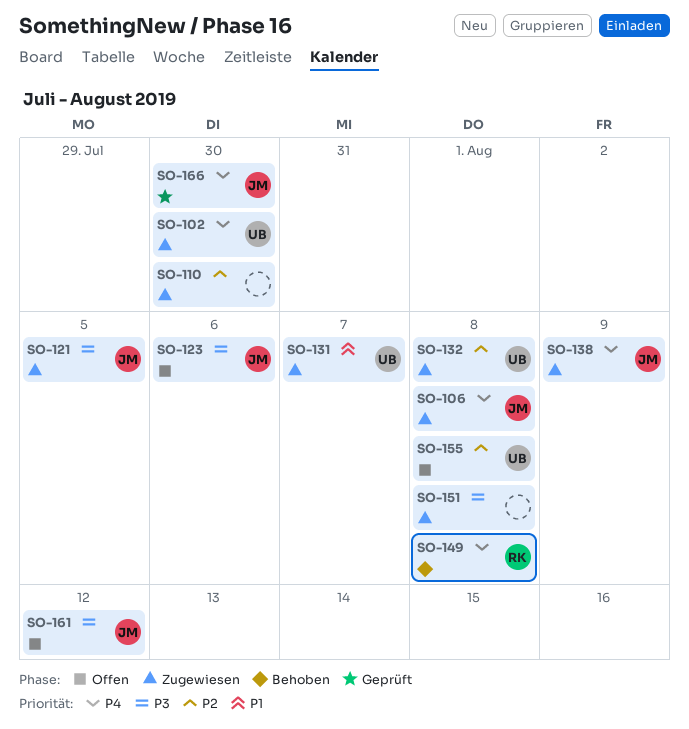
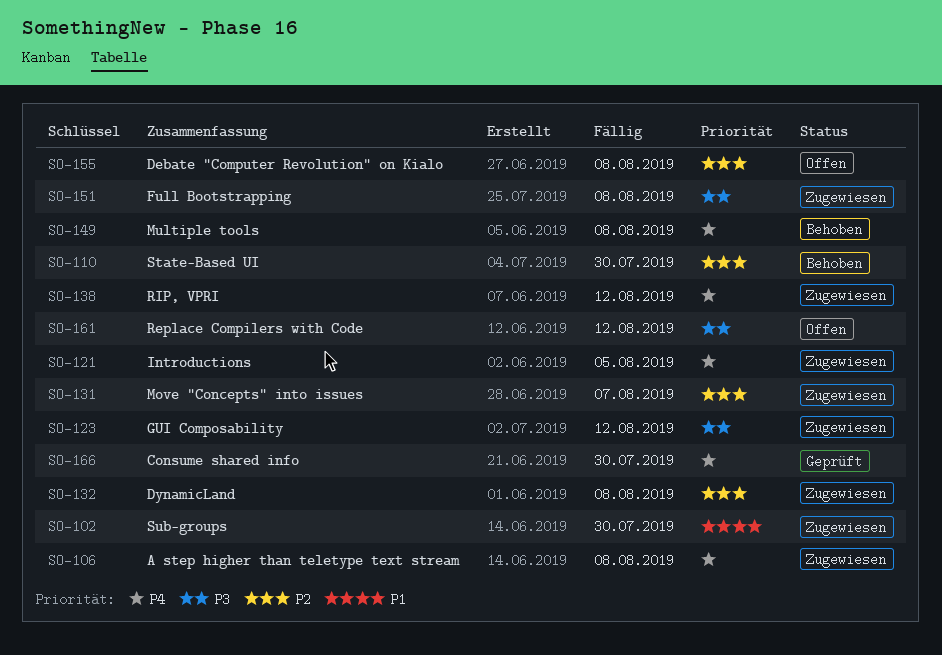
SO-102, priority: P4 -> P1
SO-110, status: Zugewiesen -> Behoben
SO-121, priority: P3 -> P4
SO-123, status: Offen -> Zugewiesen
SO-123, due: Aug 6 -> Aug 12
SO-131, priority: P1 -> P2
SO-138, due: Aug 9 -> Aug 12

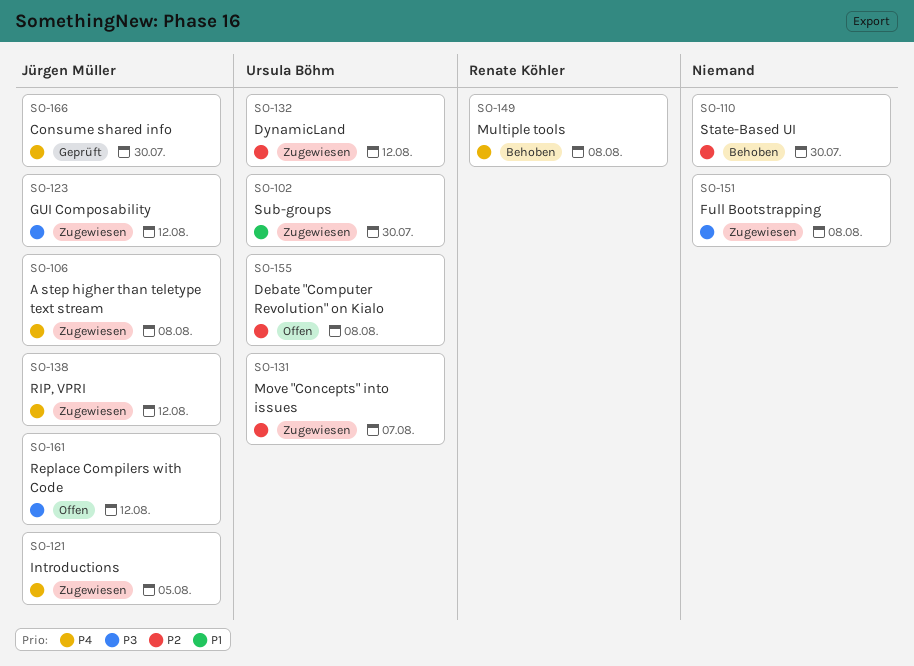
SO-132, due: Aug 8 -> Aug 12

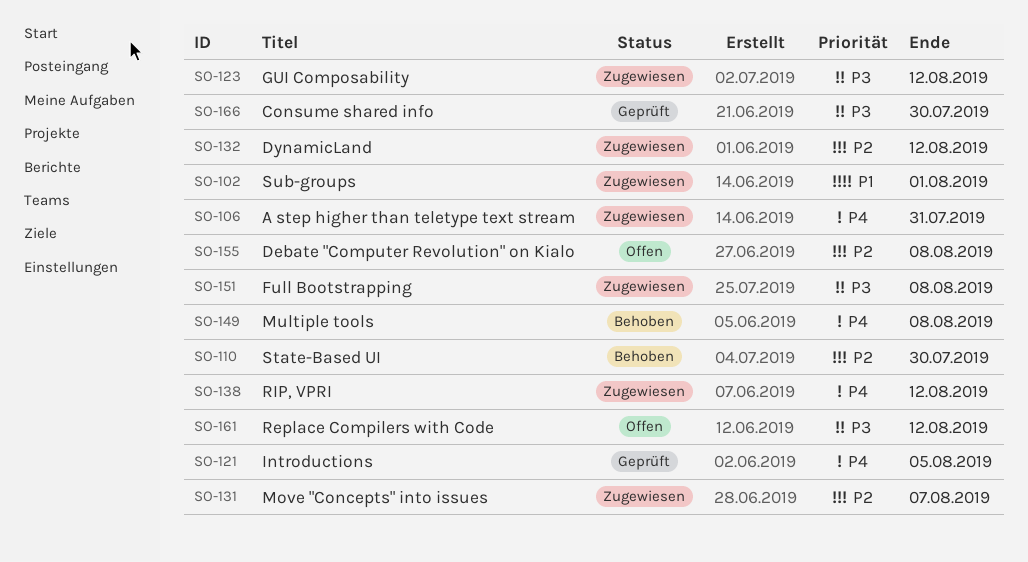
SO-102, due: Jul 30 -> Aug 1
SO-106, due: Aug 8 -> Jul 31
SO-121, status: Zugewiesen -> Geprüft
SO-166, priority: P4 -> P3

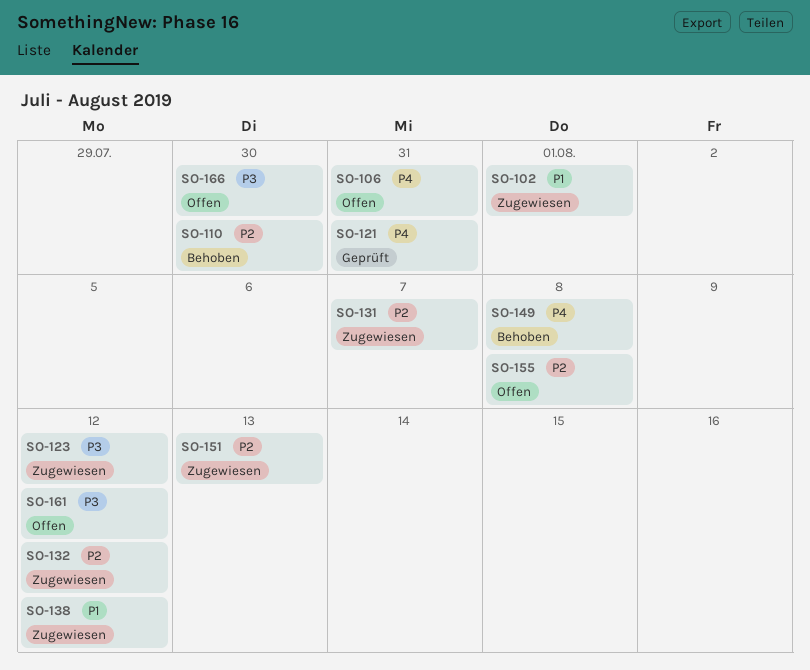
SO-106, status: Zugewiesen -> Offen
SO-121, due: Aug 5 -> Jul 31
SO-138, priority: P4 -> P1
SO-151, priority: P3 -> P2
SO-151, due: Aug 8 -> Aug 13
SO-166, status: Geprüft -> Offen

